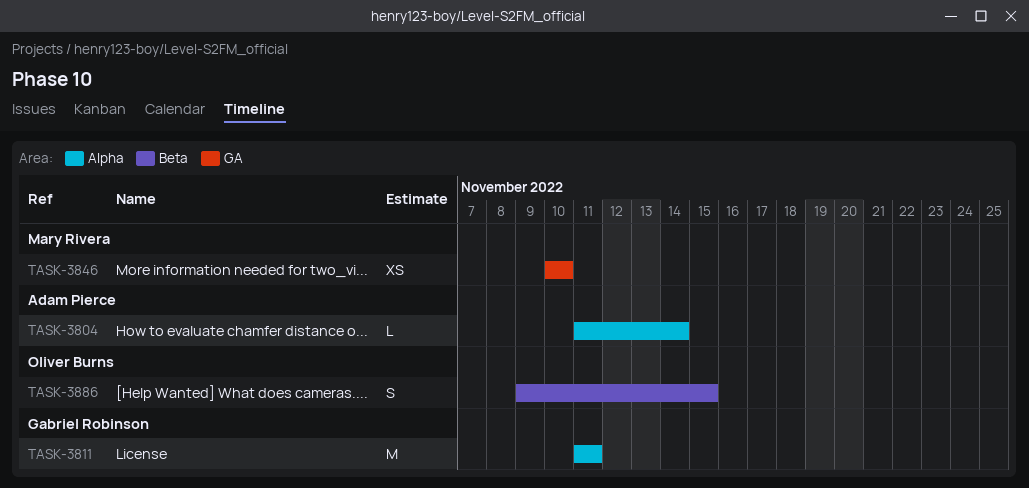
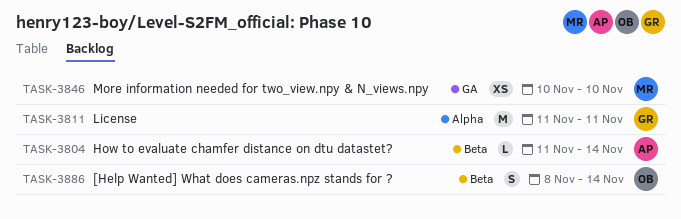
TASK-3804, label: Alpha -> Beta
TASK-3886, start: Nov 9 -> Nov 8
TASK-3886, due: Nov 15 -> Nov 14

